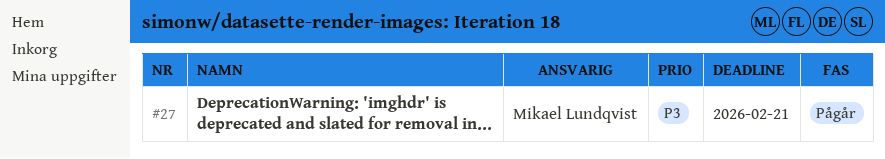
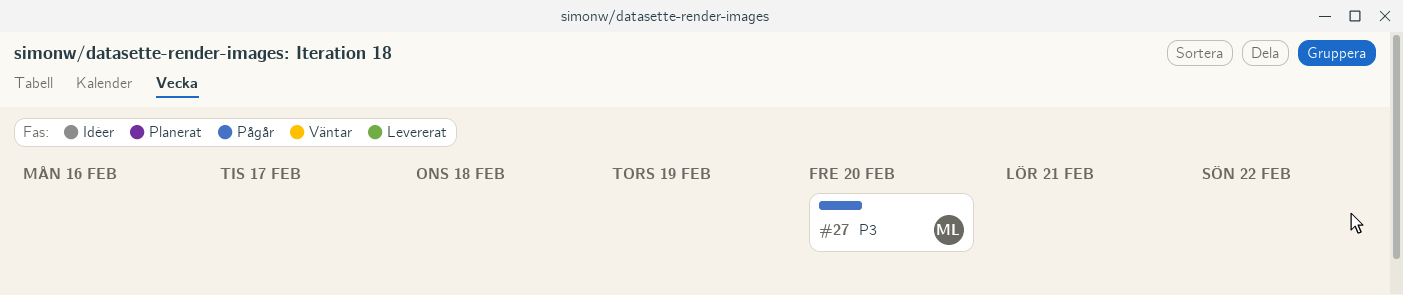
#27, due: Feb 21 -> Feb 20

